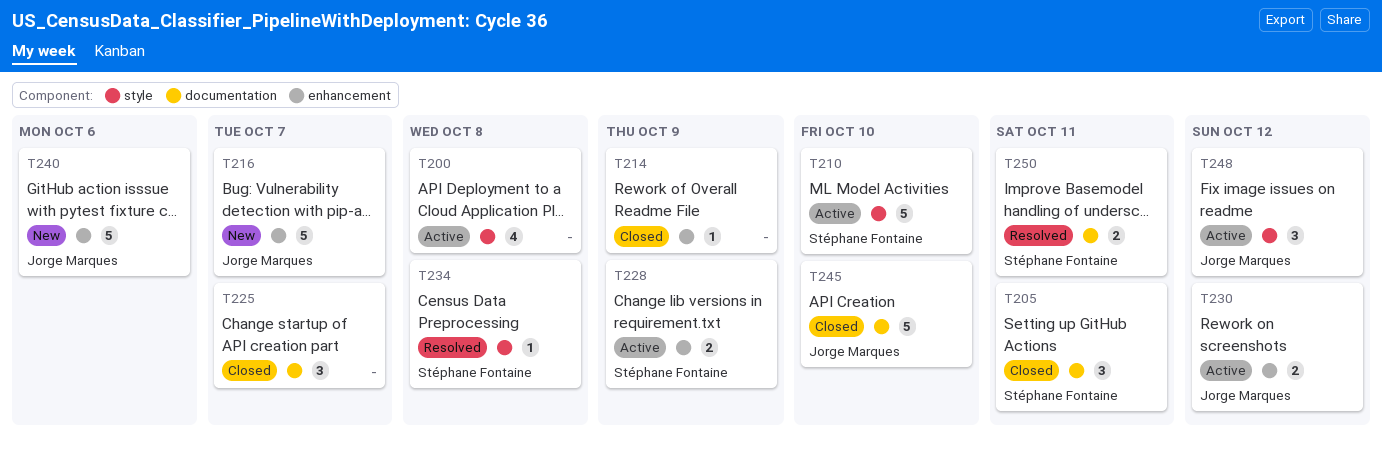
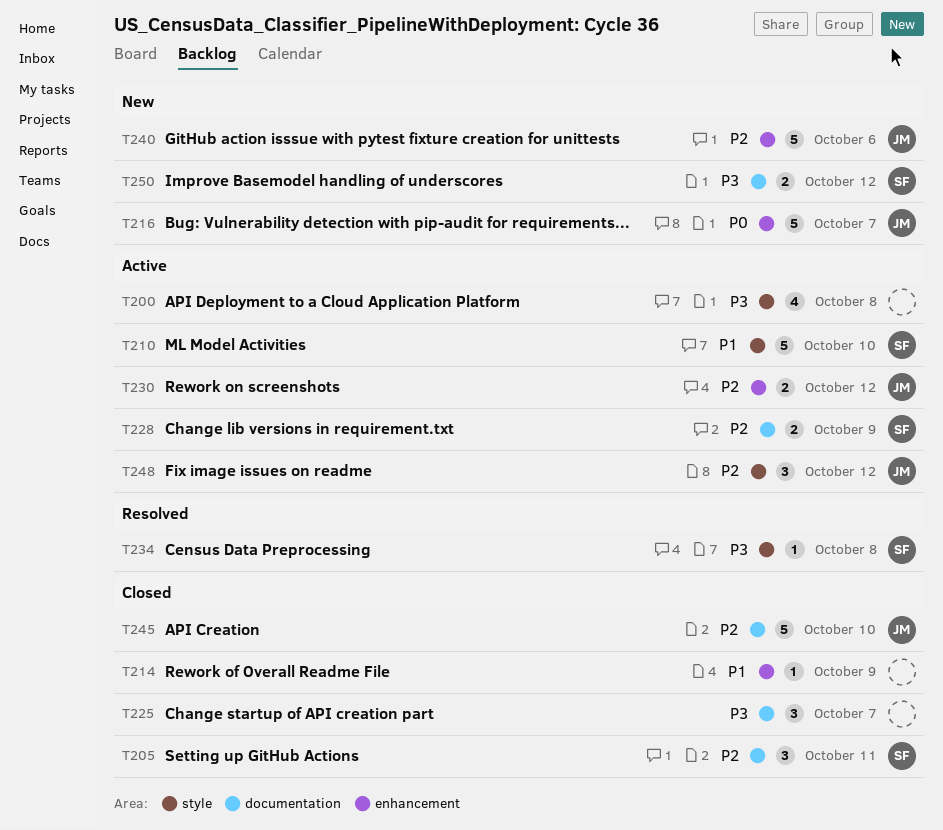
T228, label: enhancement -> documentation
T250, status: Resolved -> New
T250, due: Oct 11 -> Oct 12

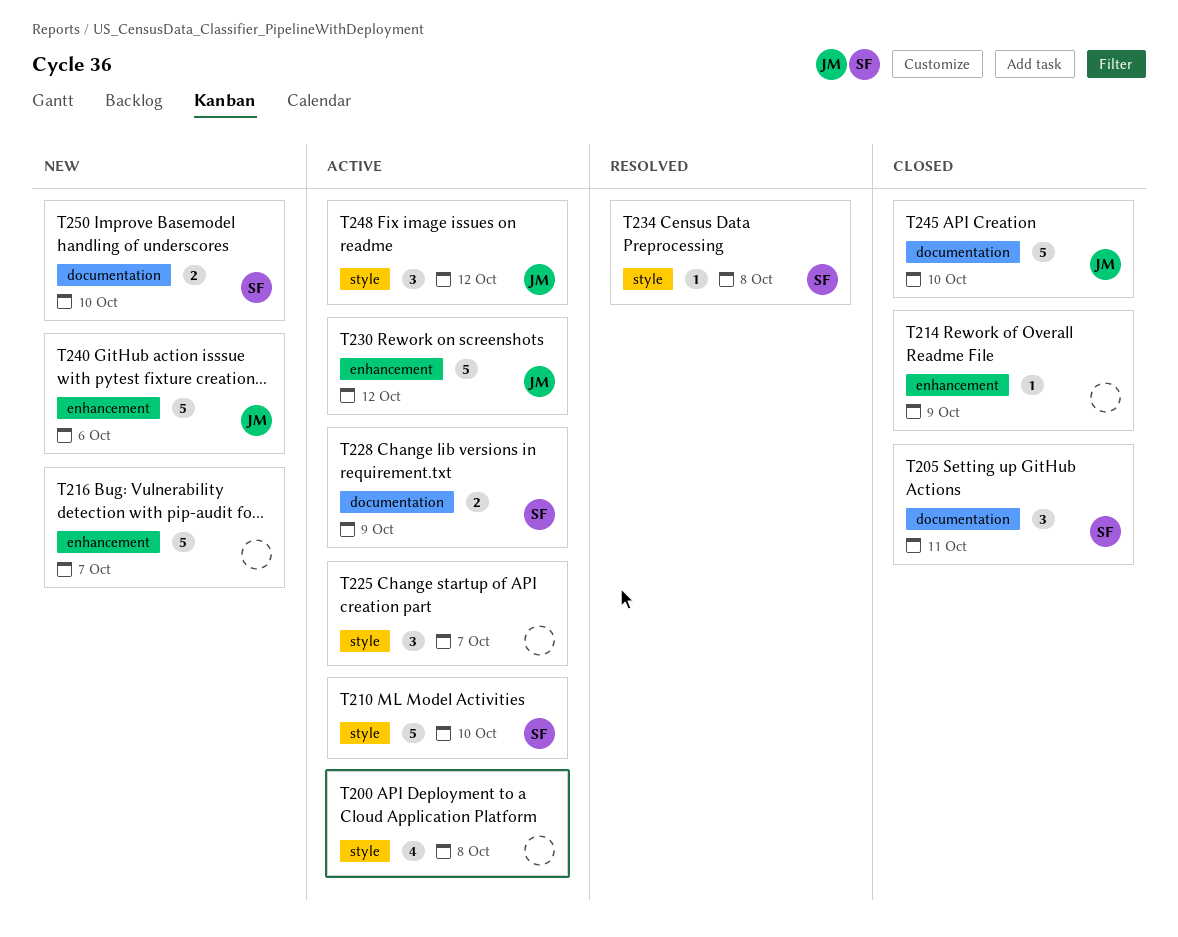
T216, owner: JM -> none
T225, status: Closed -> Active
T225, label: documentation -> style
T230, estimate: 2 -> 5
T250, due: Oct 12 -> Oct 10

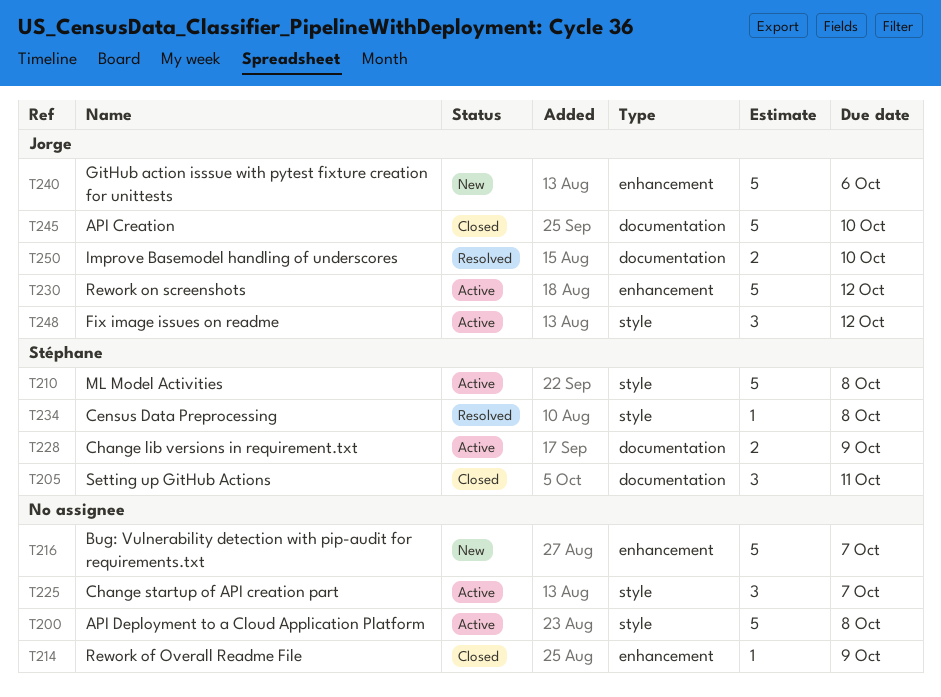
T200, estimate: 4 -> 5
T210, due: Oct 10 -> Oct 8
T250, status: New -> Resolved
T250, owner: Stéphane -> Jorge

